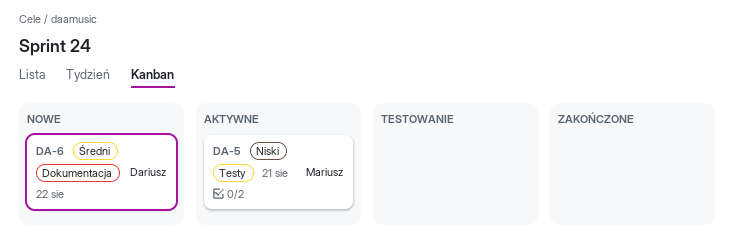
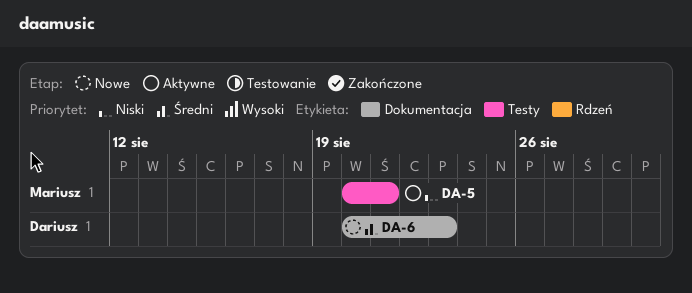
DA-6, due: Aug 22 -> Aug 23

